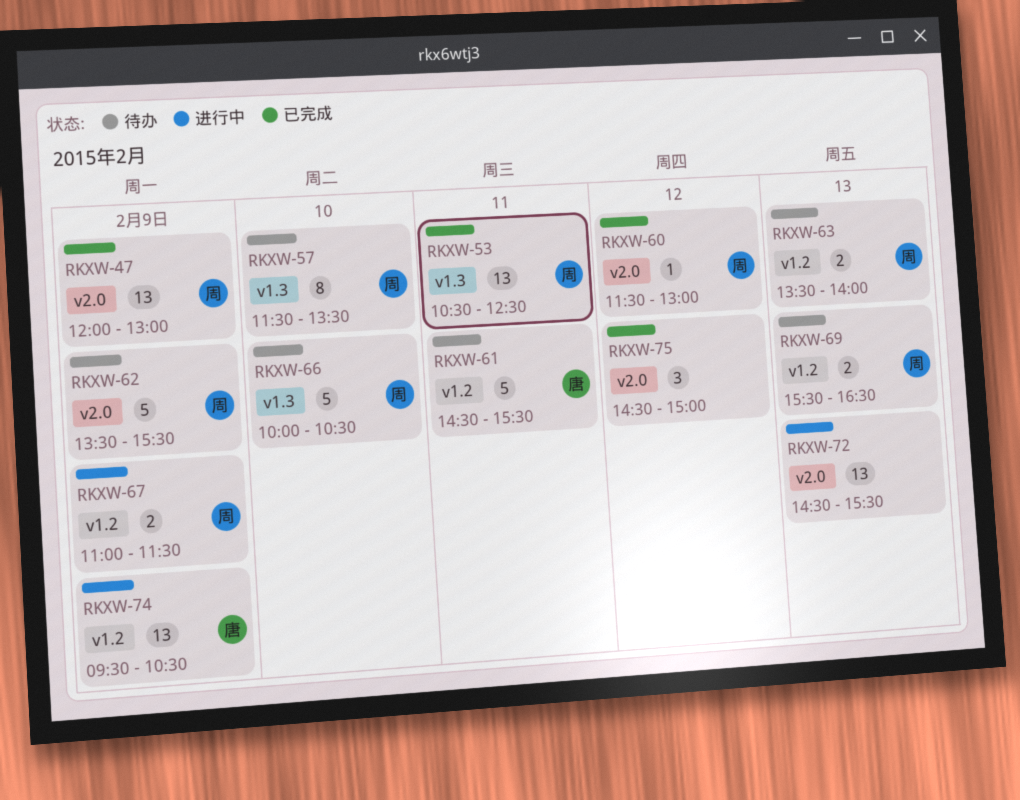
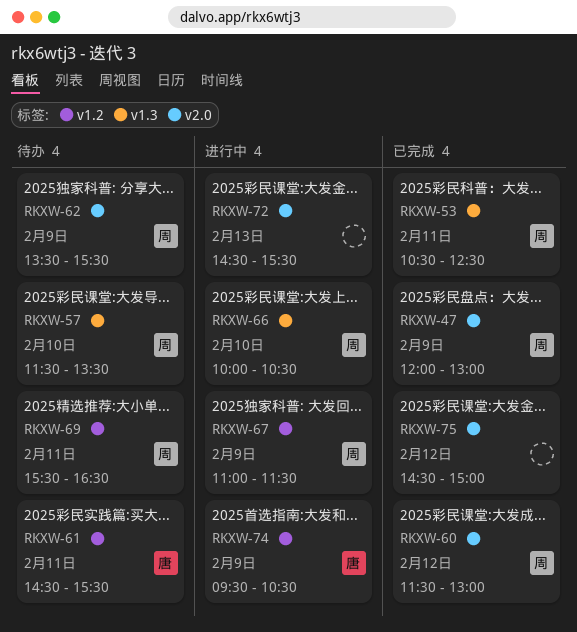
RKXW-63: present -> none
RKXW-66, status: 待办 -> 进行中
RKXW-69, day: Feb 13 -> Feb 11

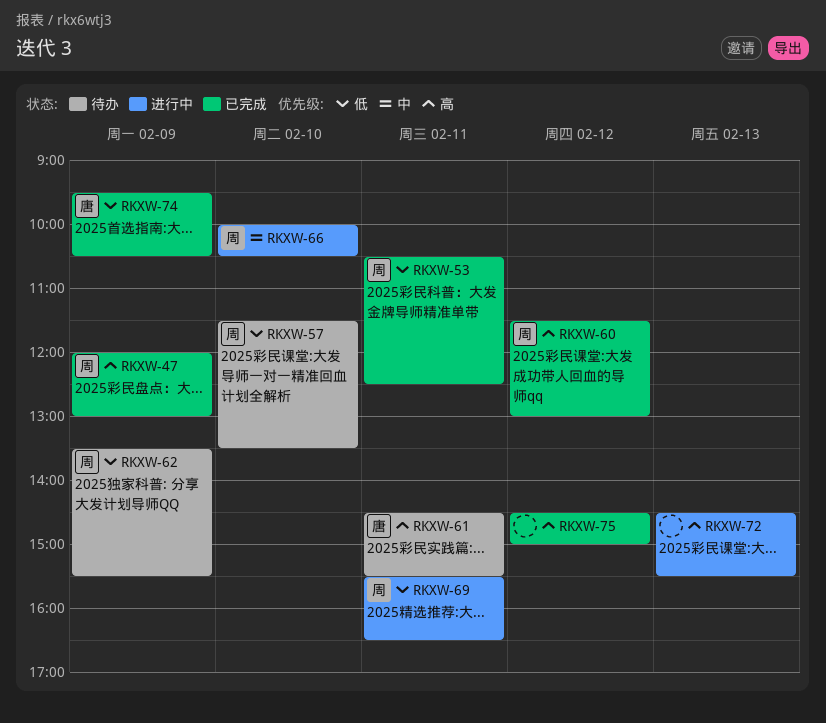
RKXW-67: present -> none
RKXW-69, status: 待办 -> 进行中
RKXW-74, status: 进行中 -> 已完成

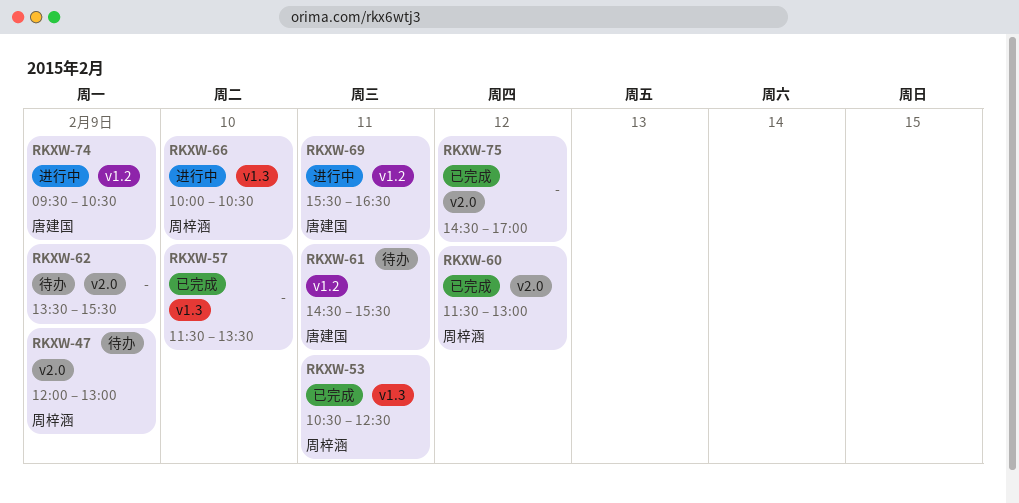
RKXW-47, status: 已完成 -> 待办
RKXW-57, status: 待办 -> 已完成
RKXW-57, owner: 周梓涵 -> none
RKXW-62, owner: 周梓涵 -> none
RKXW-69, owner: 周梓涵 -> 唐建国
RKXW-72: present -> none
RKXW-74, status: 已完成 -> 进行中
RKXW-75, ends: 15:00 -> 17:00

